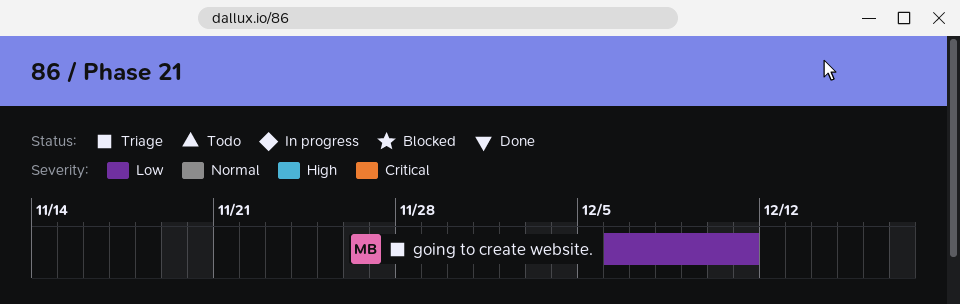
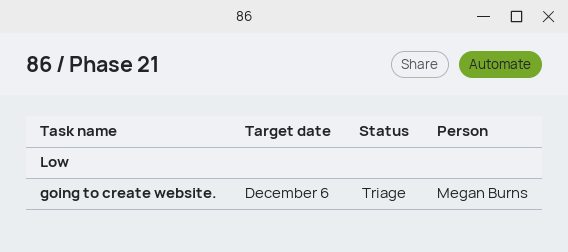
going to create website., due: Dec 11 -> Dec 6

